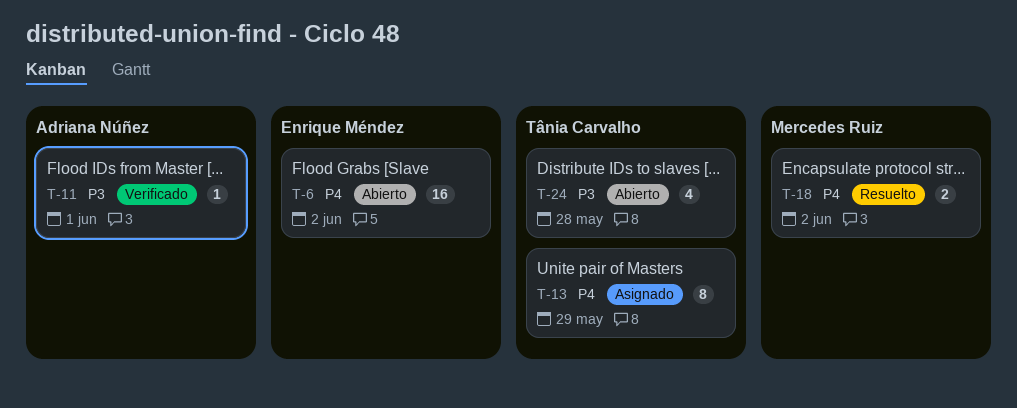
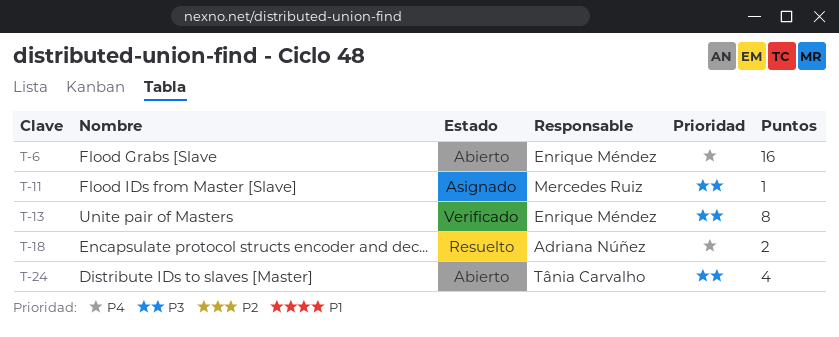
T-11, status: Verificado -> Asignado
T-11, owner: Adriana Núñez -> Mercedes Ruiz
T-13, status: Asignado -> Verificado
T-13, owner: Tânia Carvalho -> Enrique Méndez
T-13, priority: P4 -> P3
T-18, owner: Mercedes Ruiz -> Adriana Núñez

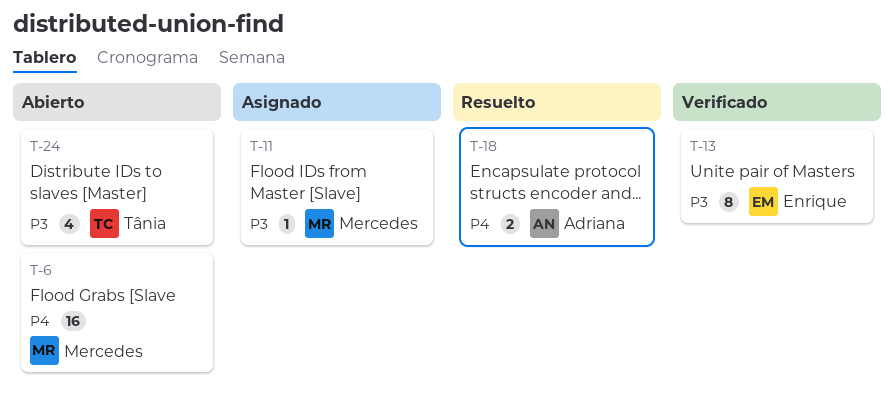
T-6, owner: Enrique Méndez -> Mercedes Ruiz

